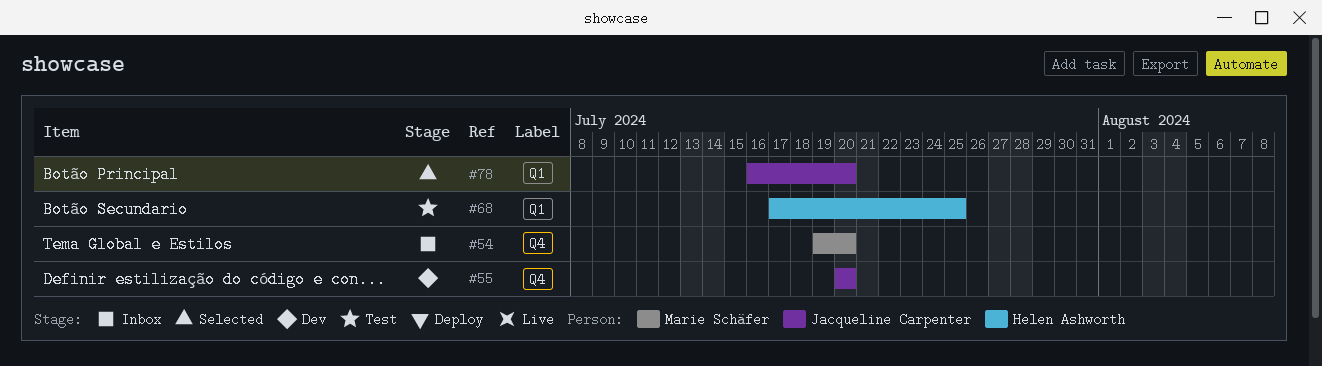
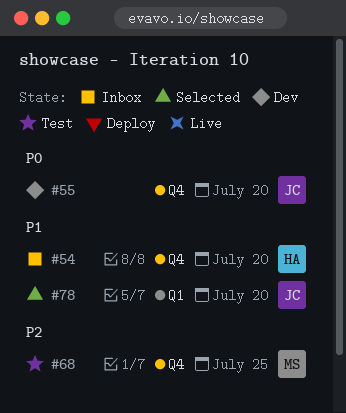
#54, owner: Marie Schäfer -> Helen Ashworth
#68, owner: Helen Ashworth -> Marie Schäfer
#68, label: Q1 -> Q4

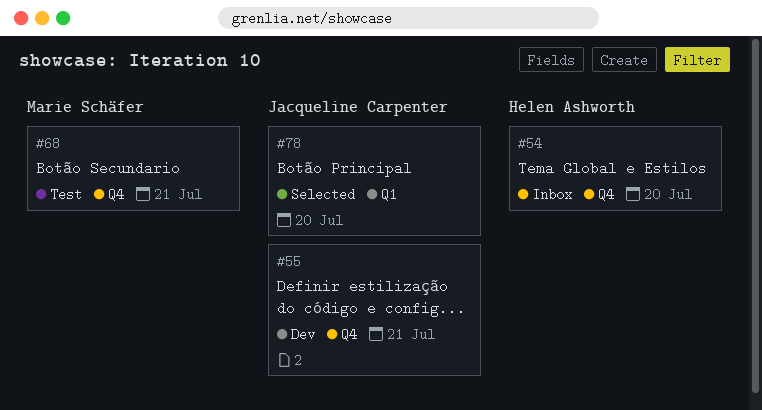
#55, due: Jul 20 -> Jul 21
#68, due: Jul 25 -> Jul 21

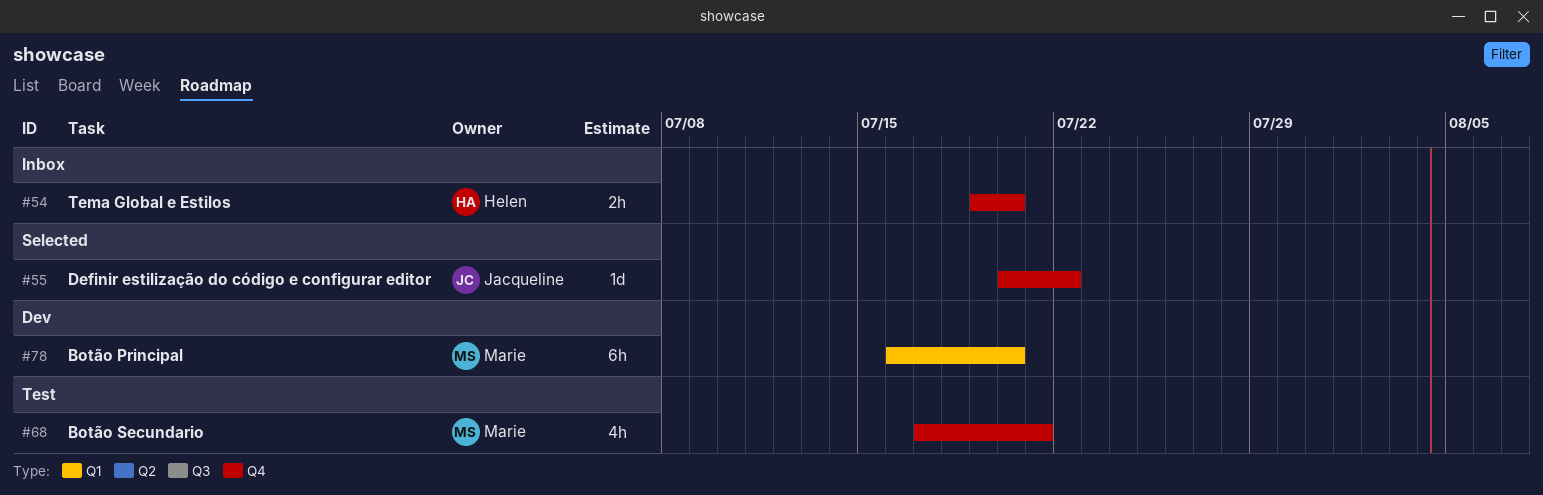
#55, status: Dev -> Selected
#55, due: Jul 21 -> Jul 22
#78, status: Selected -> Dev
#78, owner: Jacqueline Carpenter -> Marie Schäfer

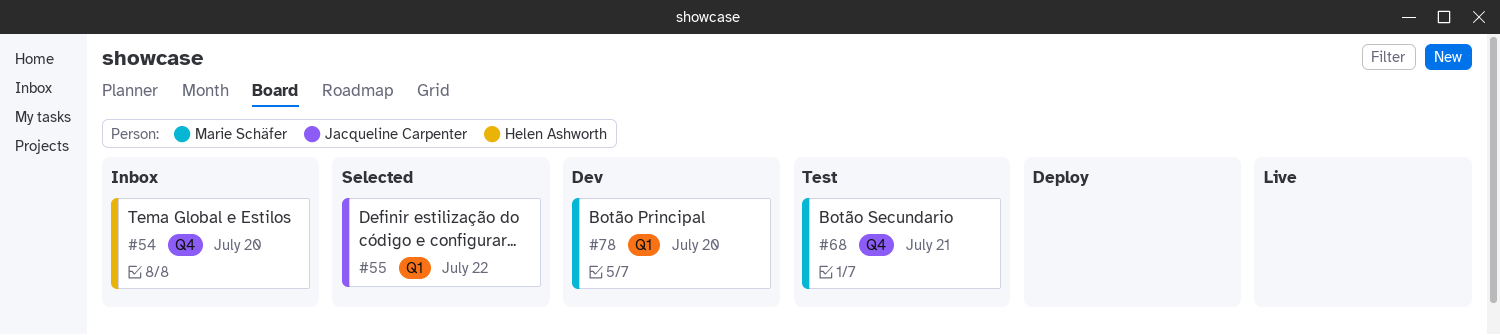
#55, label: Q4 -> Q1

